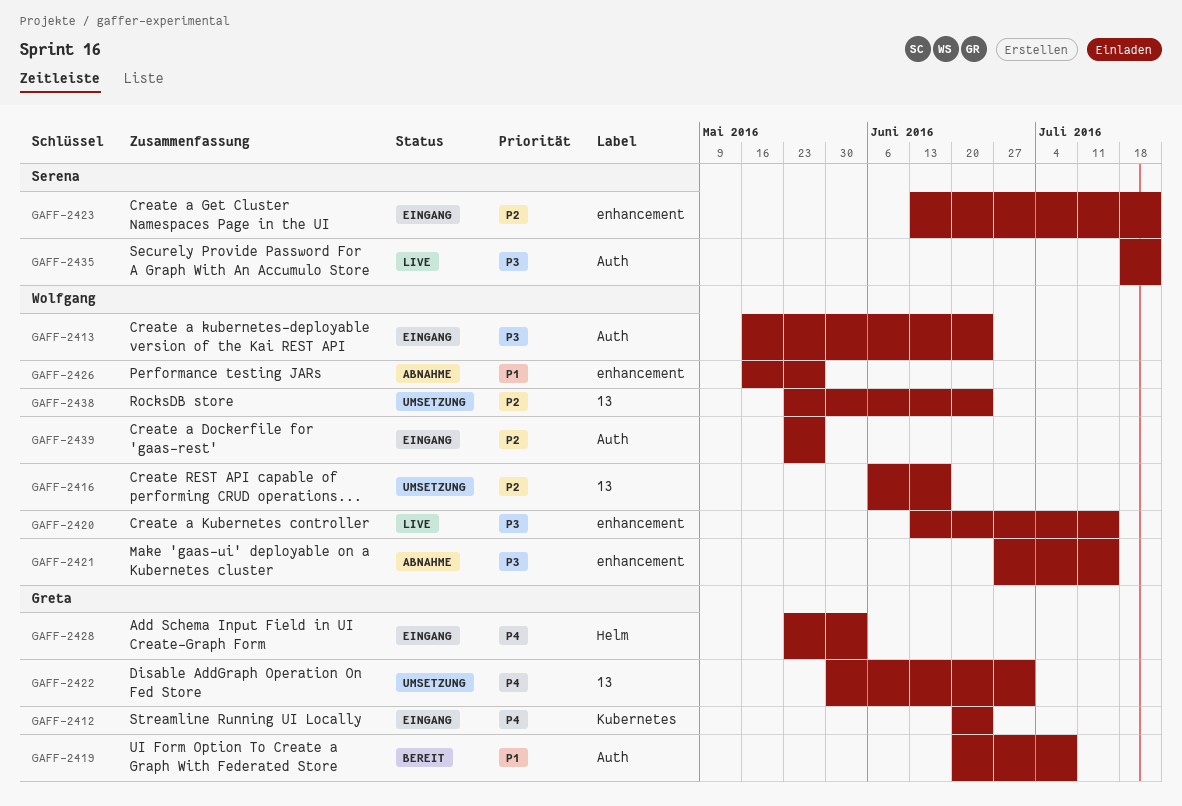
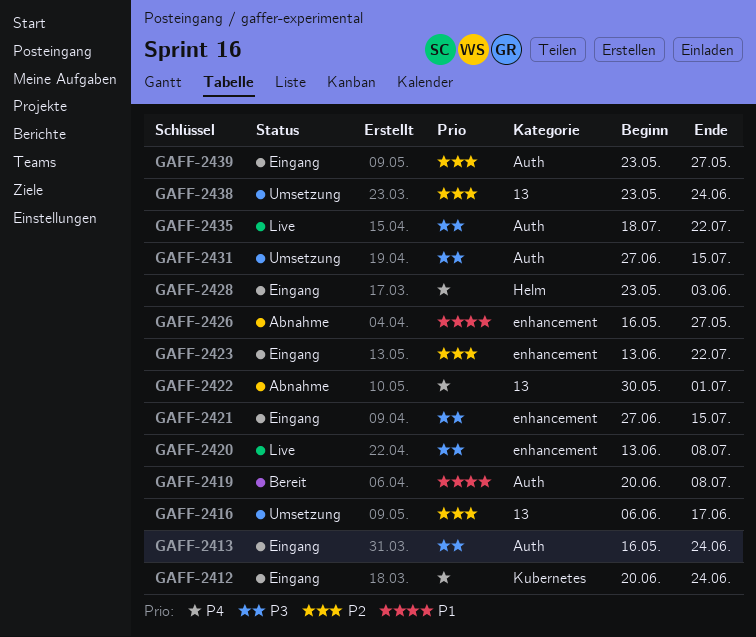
GAFF-2420, due: Jul 15 -> Jul 8
GAFF-2421, status: Abnahme -> Eingang
GAFF-2422, status: Umsetzung -> Abnahme
GAFF-2431: none -> present

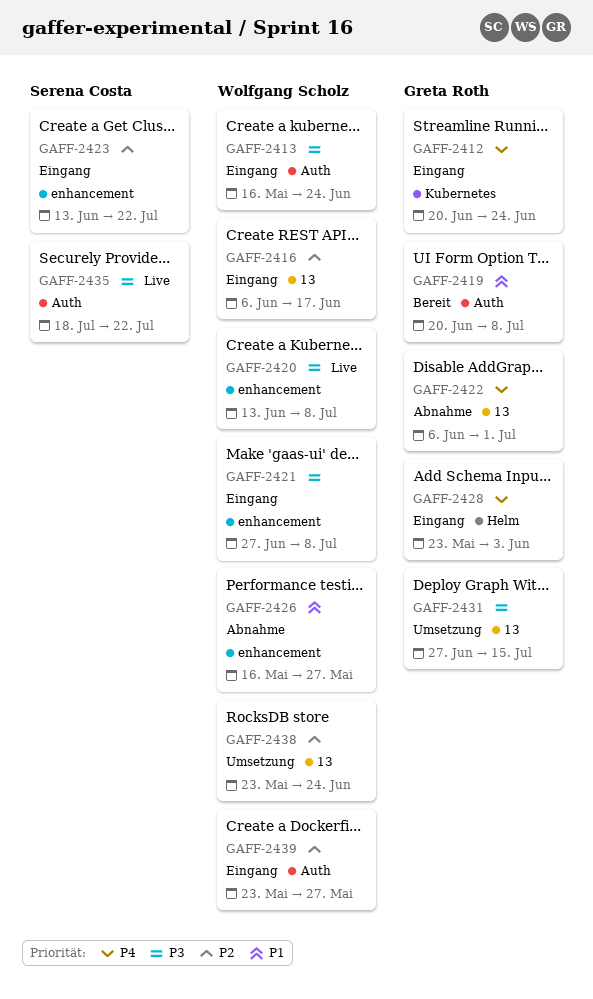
GAFF-2416, status: Umsetzung -> Eingang
GAFF-2421, due: Jul 15 -> Jul 8
GAFF-2422, start: May 30 -> Jun 6
GAFF-2431, label: Auth -> 13

